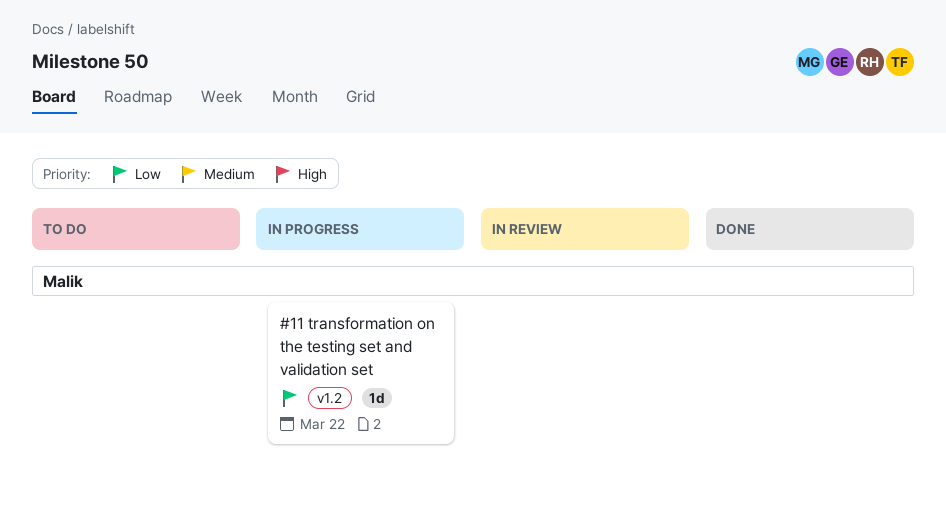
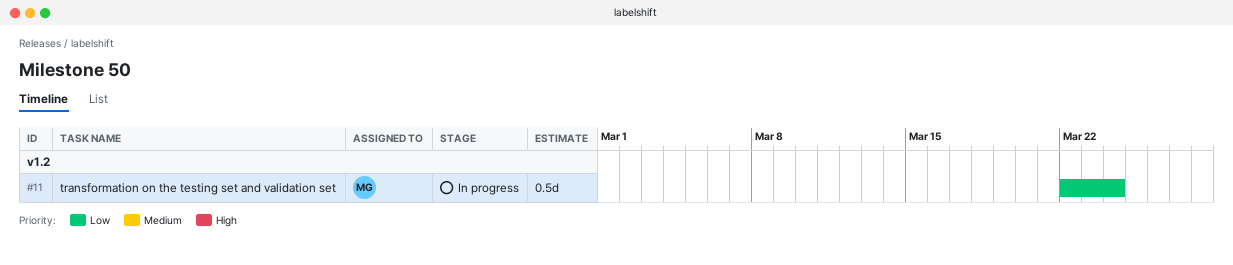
#11, estimate: 1d -> 0.5d
#11, due: Mar 22 -> Mar 24

